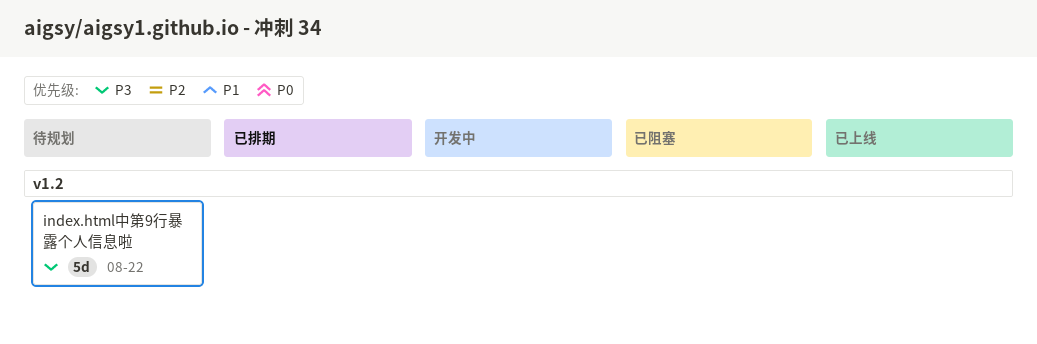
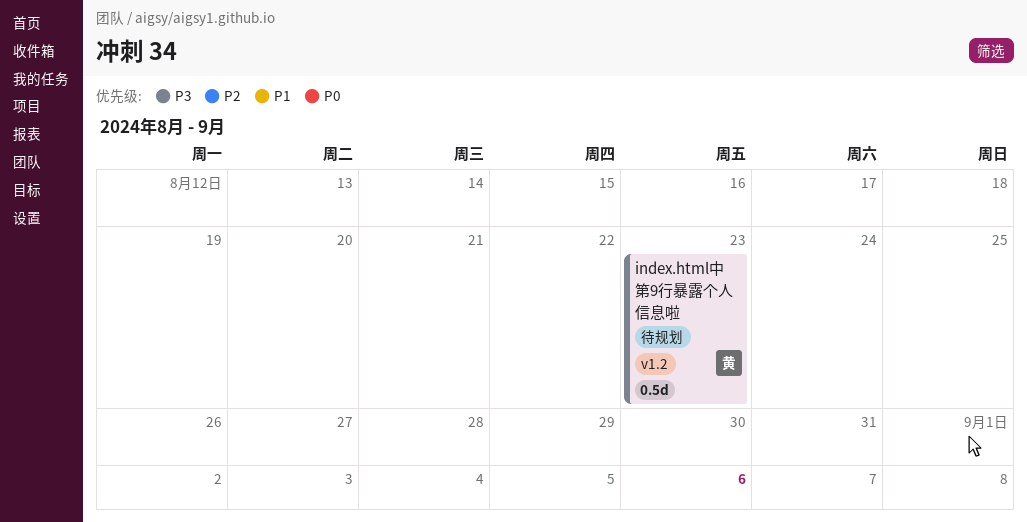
index.html中第9行暴露个人信息啦, estimate: 5d -> 0.5d
index.html中第9行暴露个人信息啦, due: Aug 22 -> Aug 23

